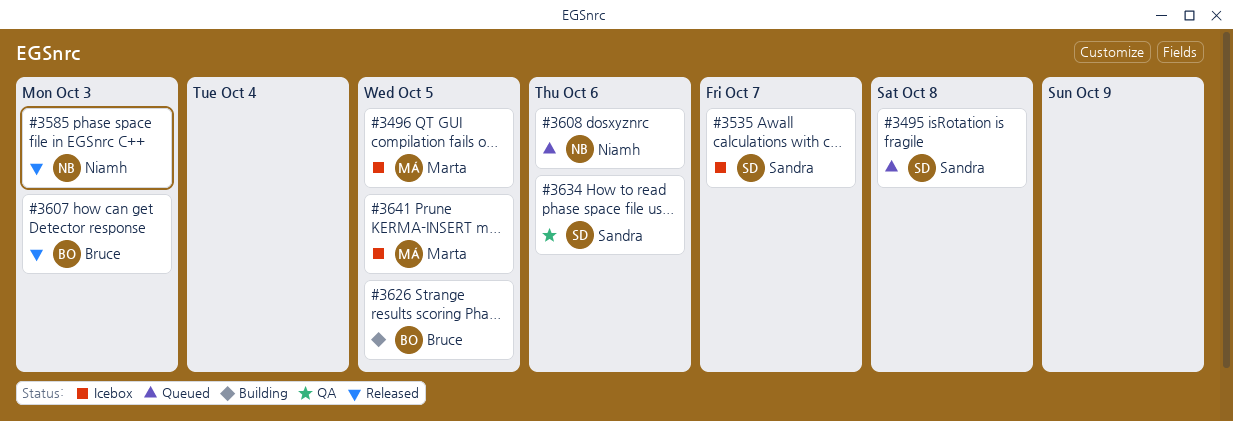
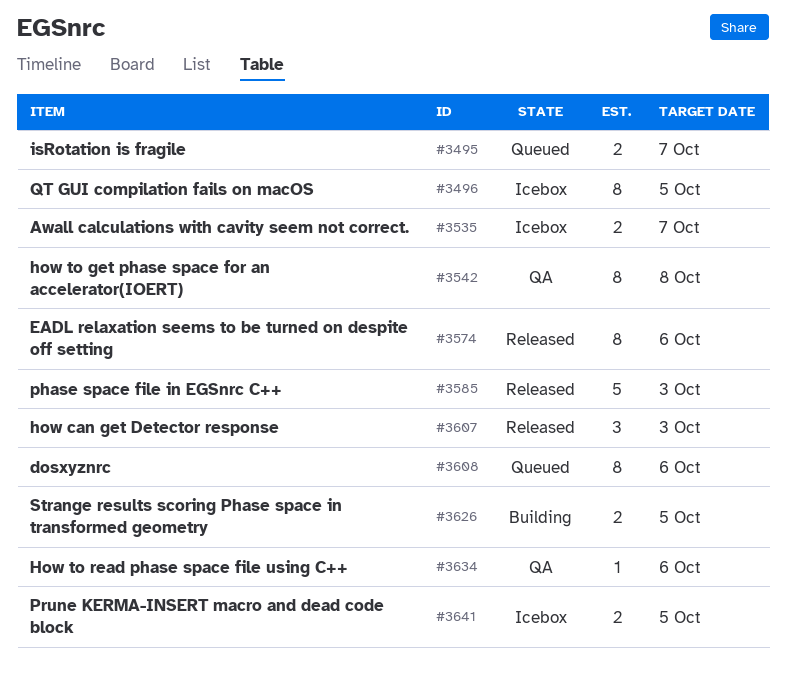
#3495, due: Oct 8 -> Oct 7
#3542: none -> present
#3574: none -> present

